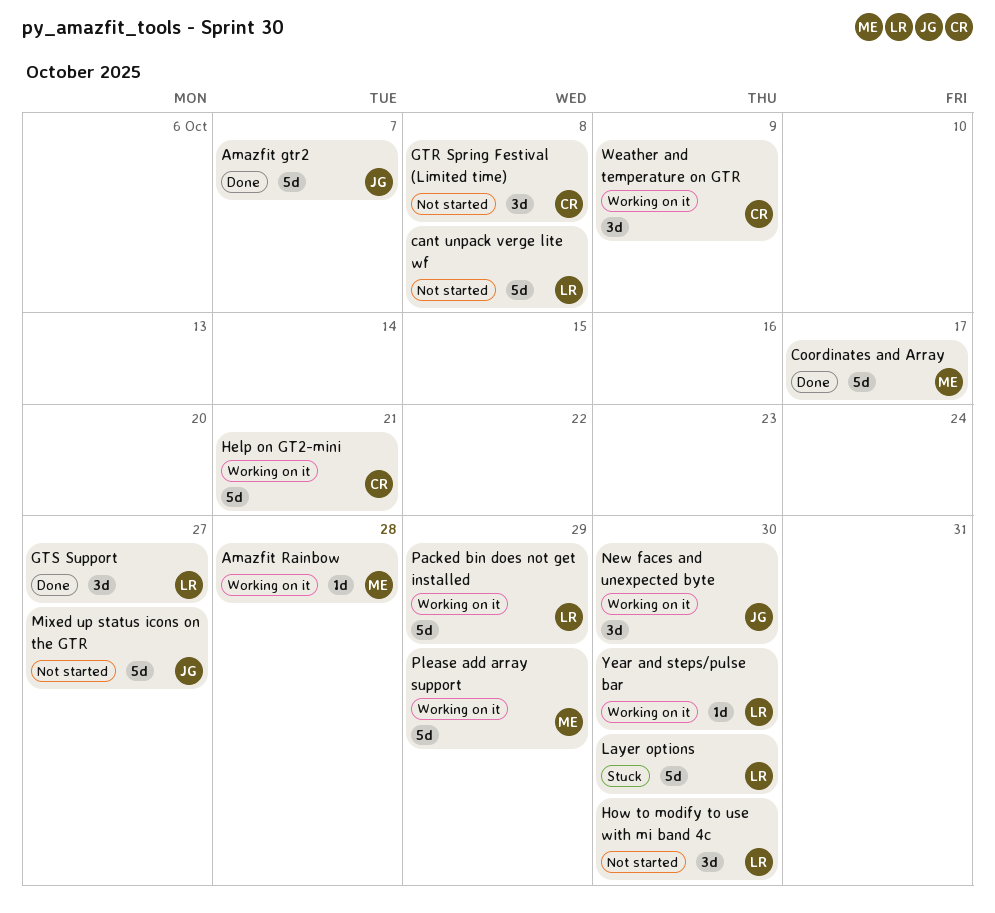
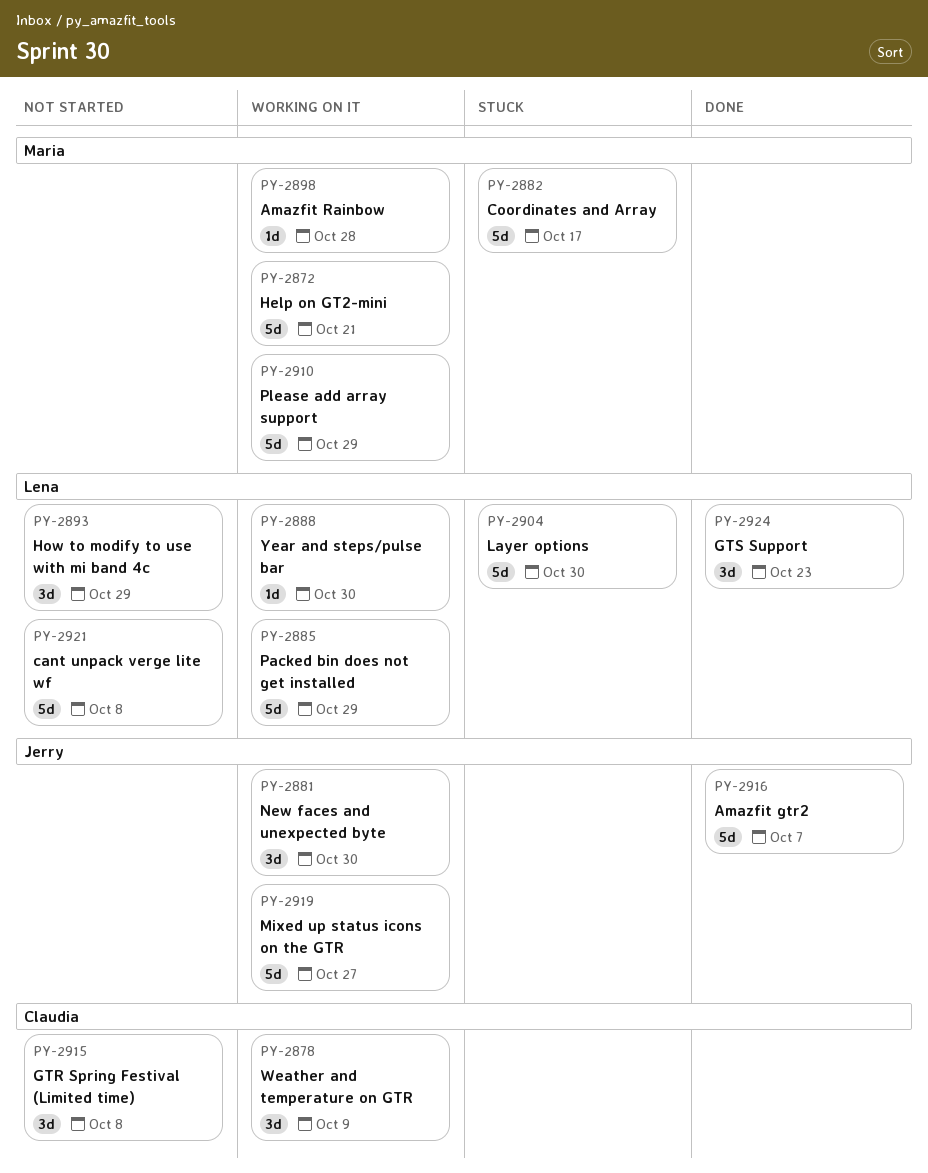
Coordinates and Array, status: Done -> Stuck
GTS Support, due: Oct 27 -> Oct 23
Help on GT2-mini, owner: Claudia -> Maria
How to modify to use with mi band 4c, due: Oct 30 -> Oct 29
Mixed up status icons on the GTR, status: Not started -> Working on it

